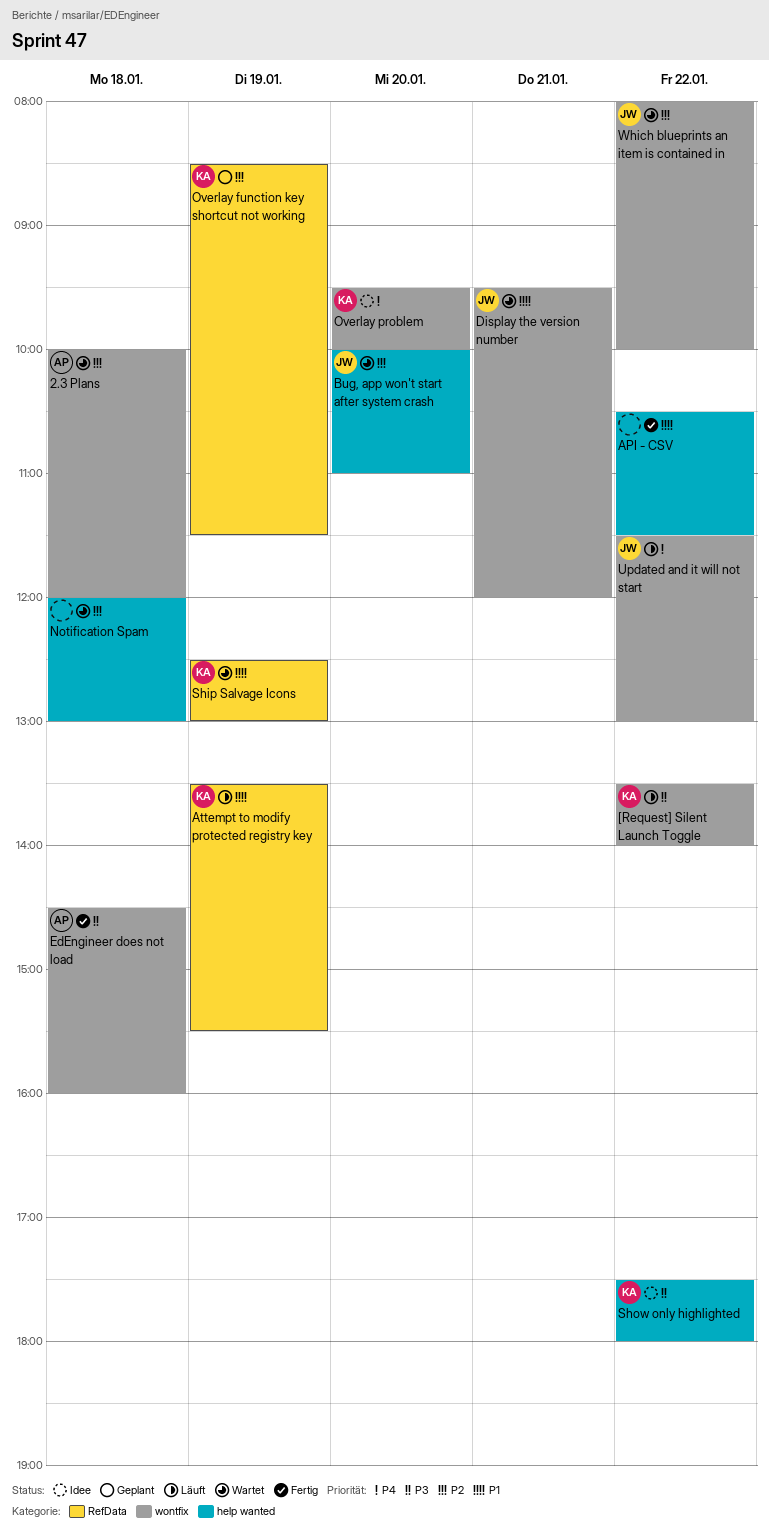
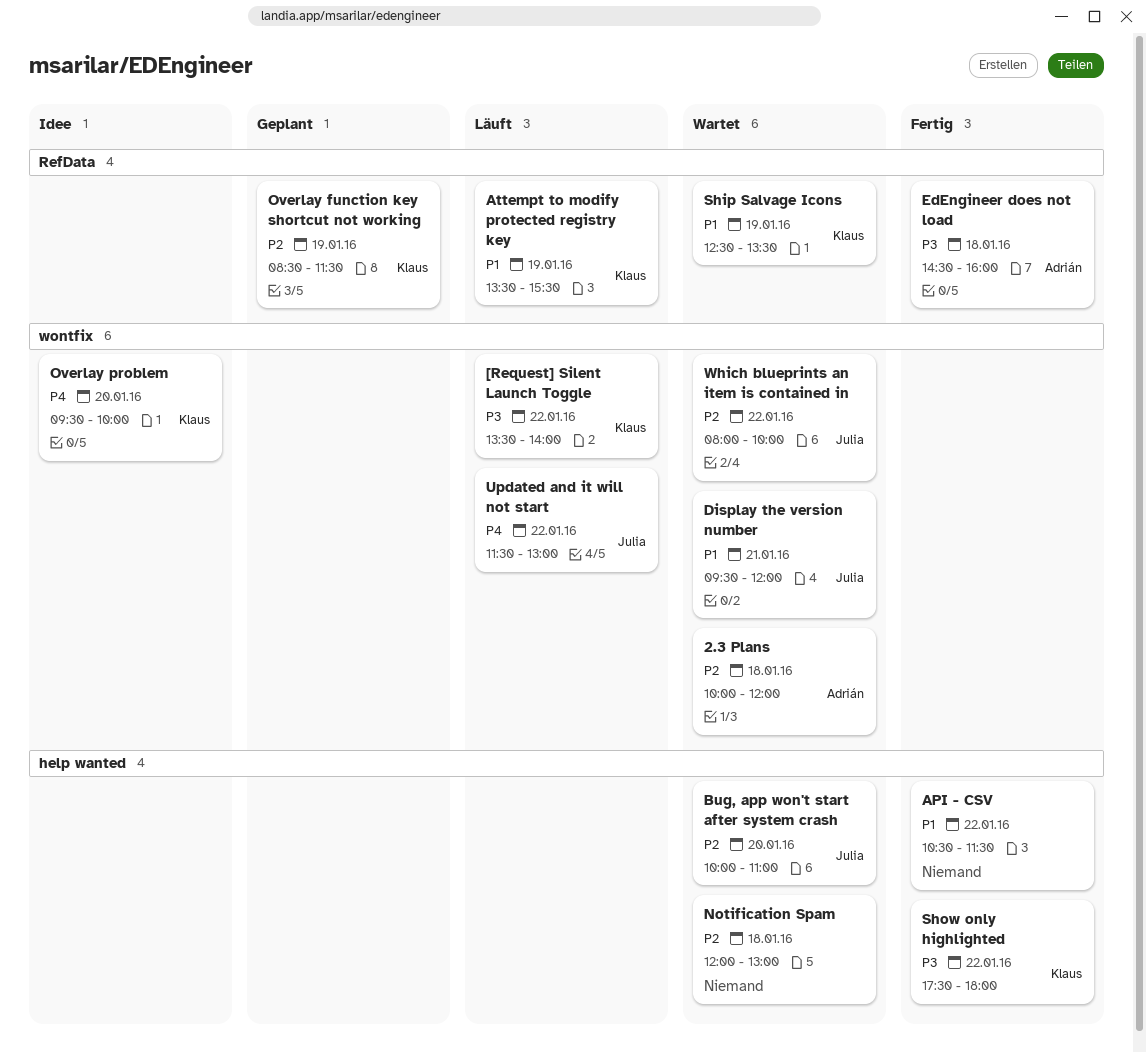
EdEngineer does not load, label: wontfix -> RefData
Ship Salvage Icons, ends: 13:00 -> 13:30
Show only highlighted, status: Idee -> Fertig

